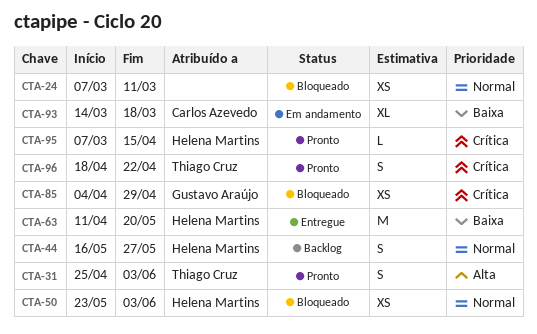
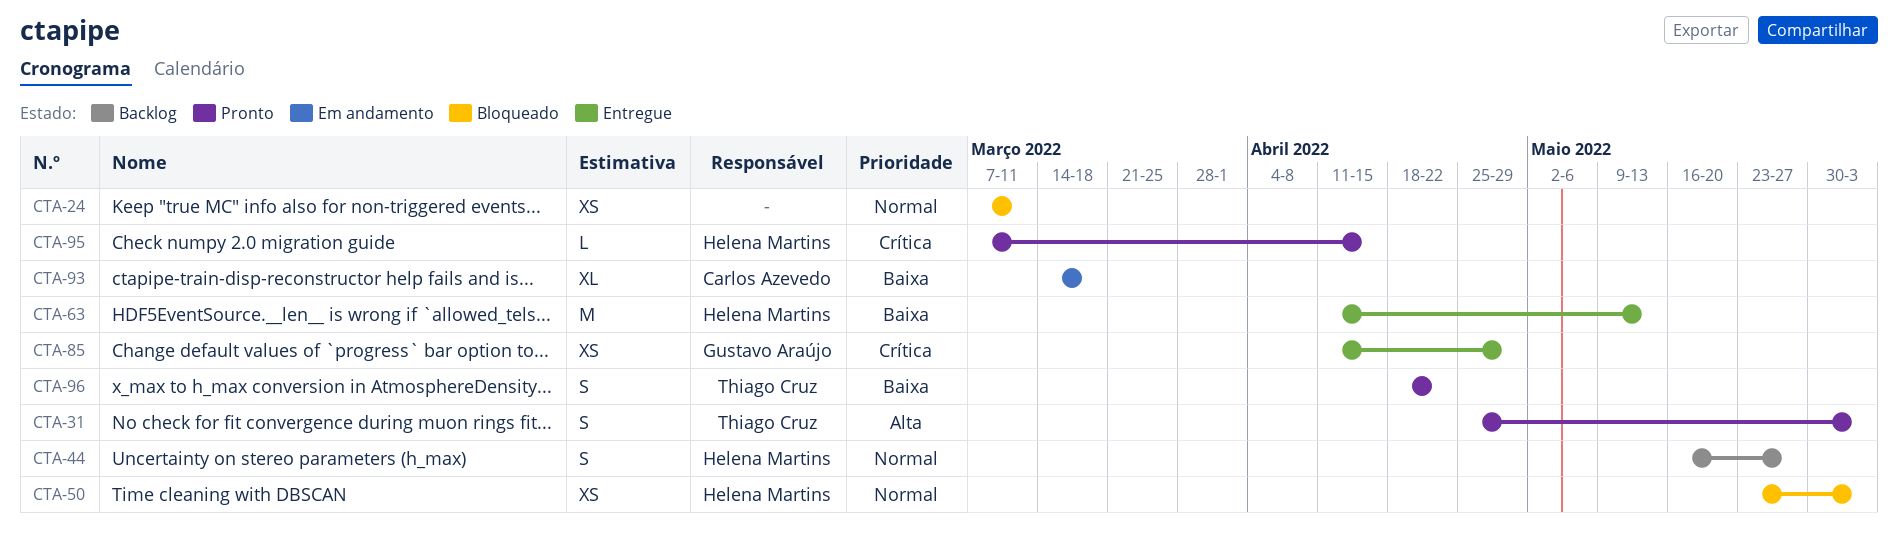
CTA-63, due: May 20 -> May 13
CTA-85, status: Bloqueado -> Entregue
CTA-85, start: Apr 4 -> Apr 11
CTA-96, priority: Crítica -> Baixa

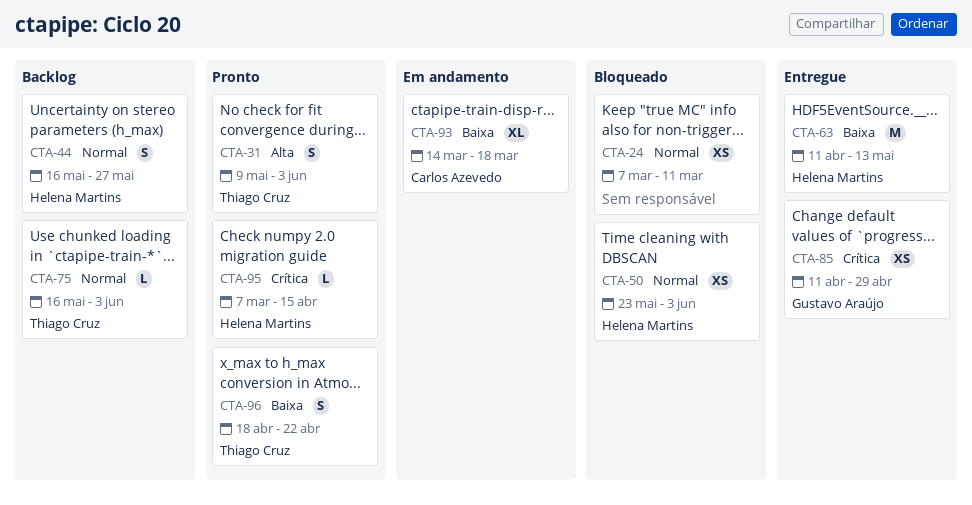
CTA-31, start: Apr 25 -> May 9
CTA-75: none -> present

